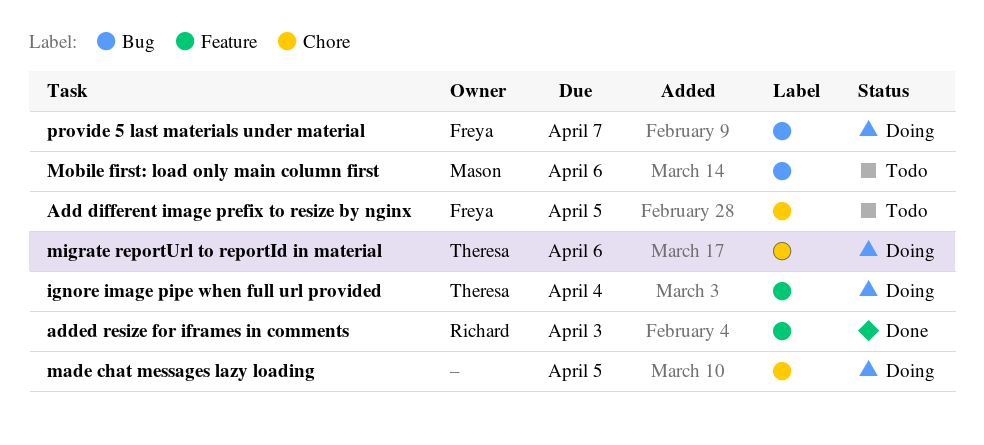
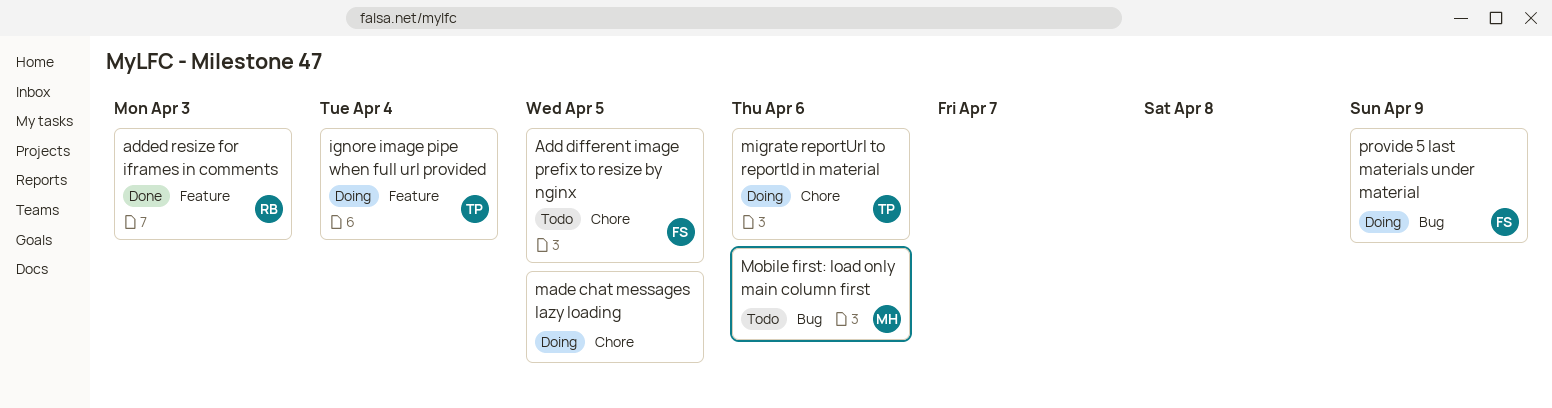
provide 5 last materials under material, due: Apr 7 -> Apr 9

